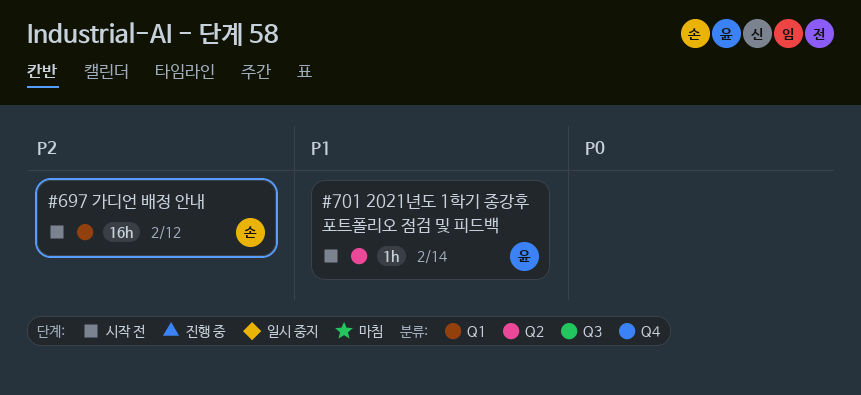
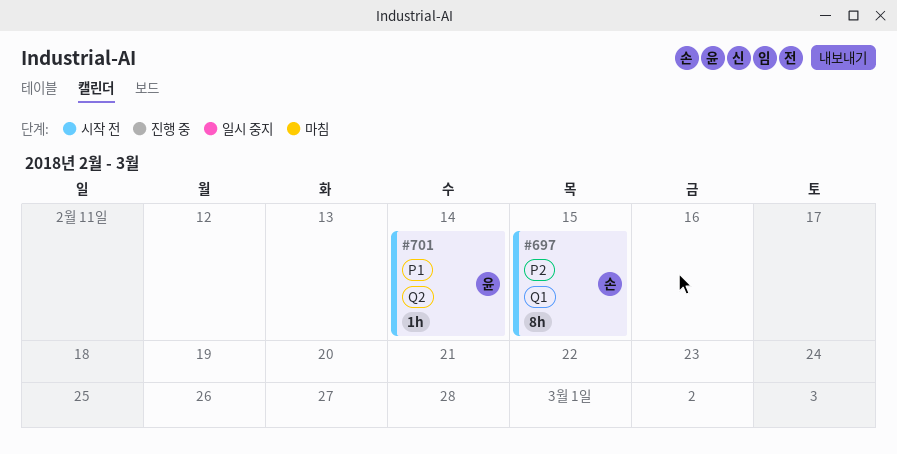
#697, estimate: 16h -> 8h
#697, due: Feb 12 -> Feb 15

